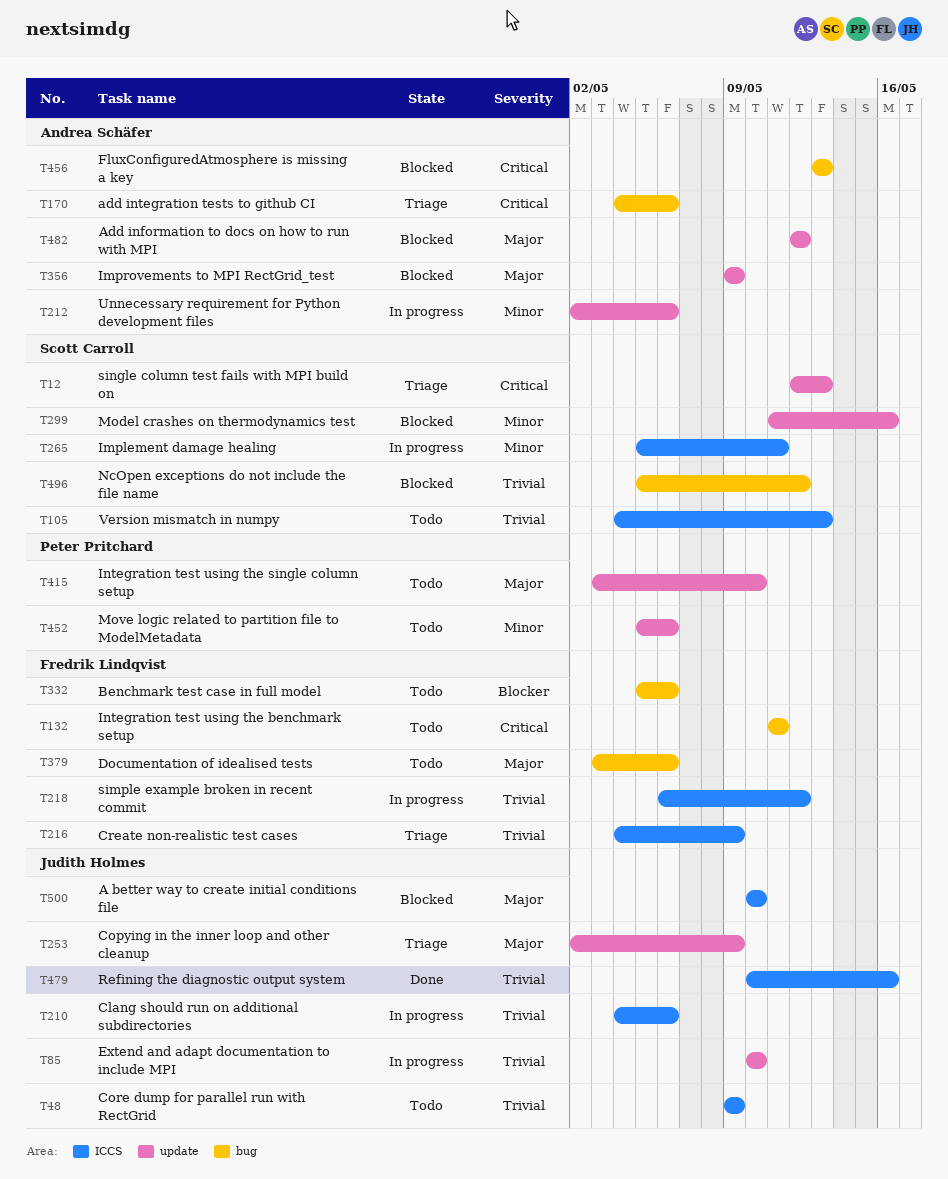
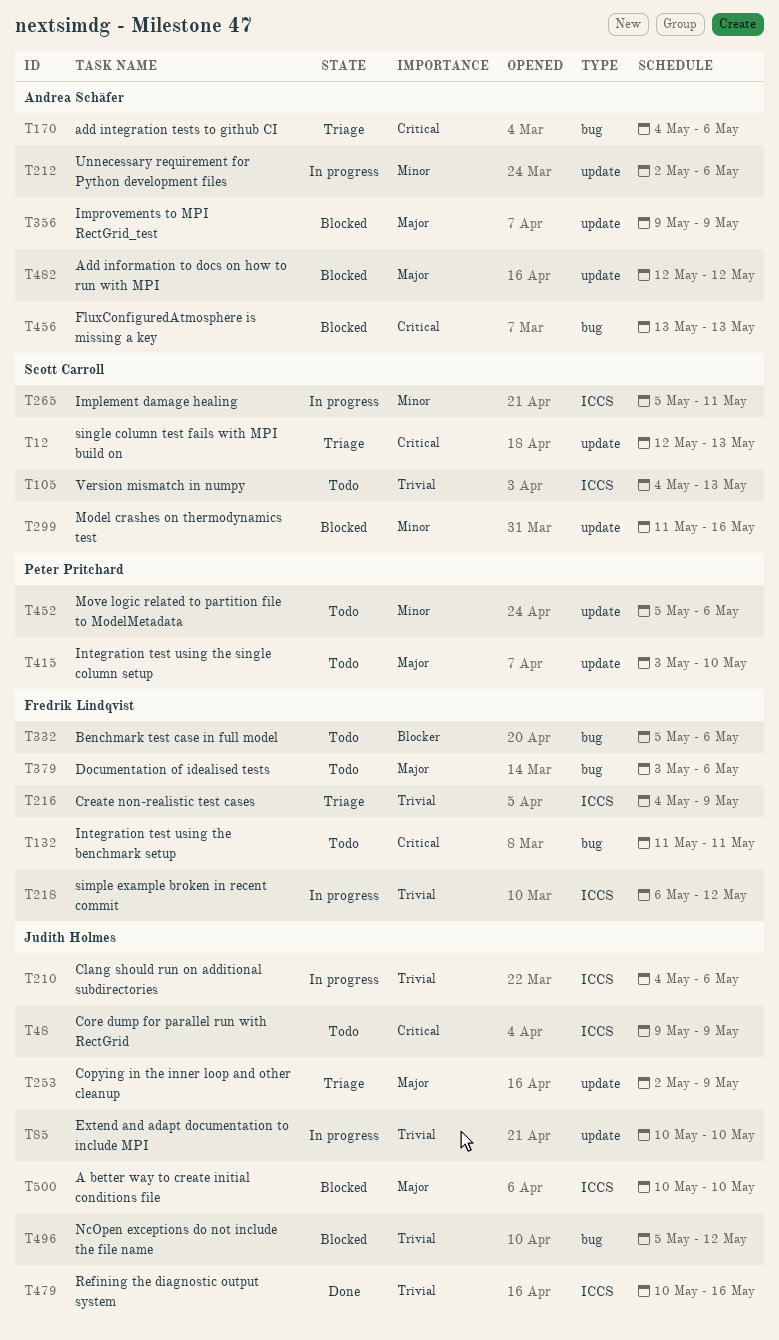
T48, priority: Trivial -> Critical
T496, owner: Scott Carroll -> Judith Holmes

